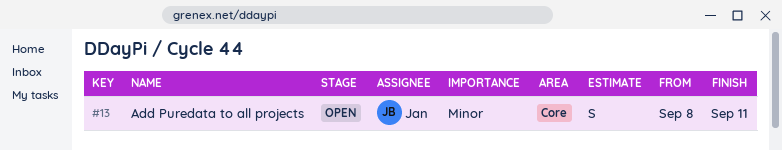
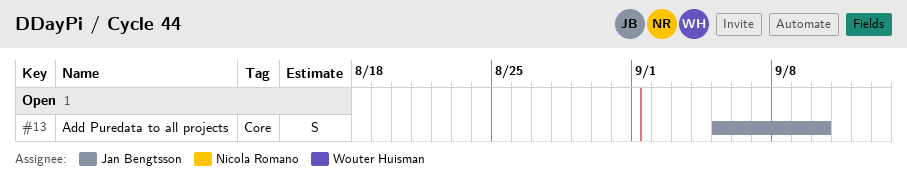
#13, start: Sep 8 -> Sep 5
#13, due: Sep 11 -> Sep 10

